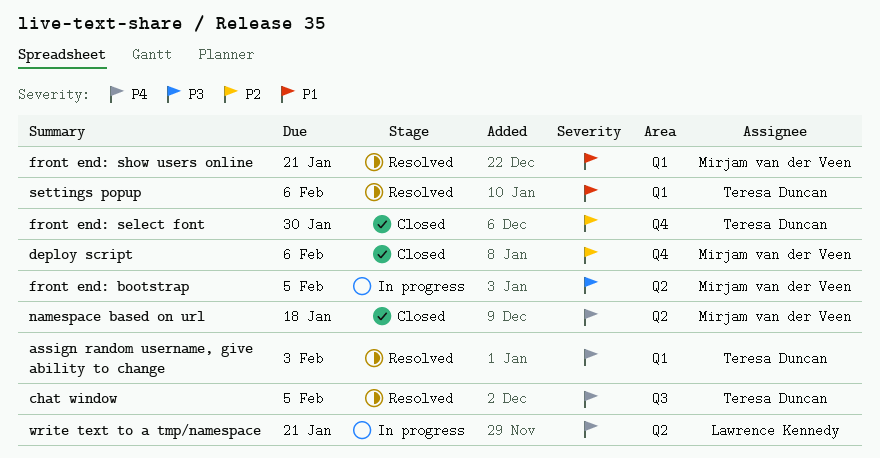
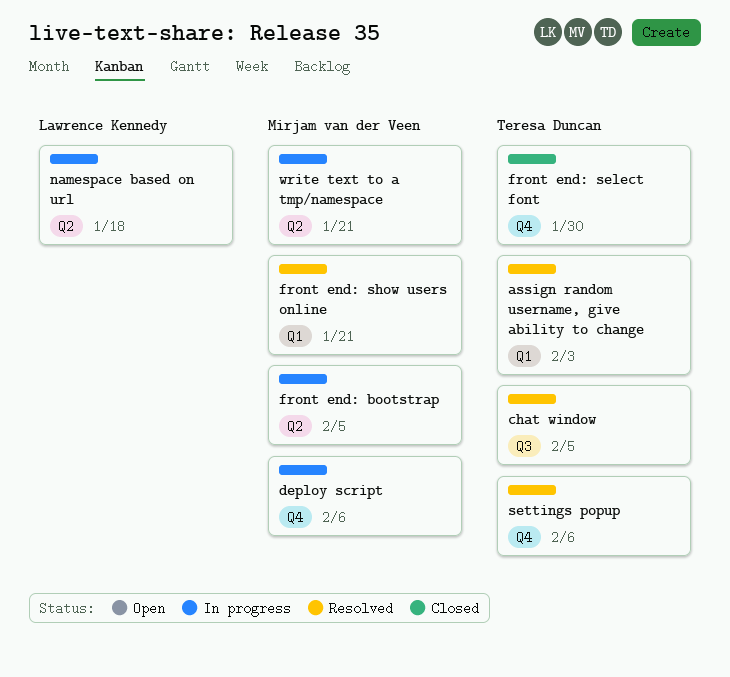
deploy script, status: Closed -> In progress
namespace based on url, status: Closed -> In progress
namespace based on url, owner: Mirjam van der Veen -> Lawrence Kennedy
settings popup, label: Q1 -> Q4
write text to a tmp/namespace, owner: Lawrence Kennedy -> Mirjam van der Veen

